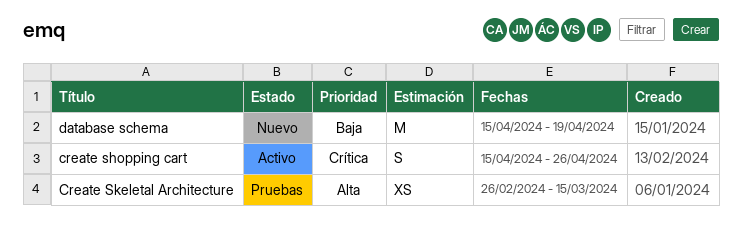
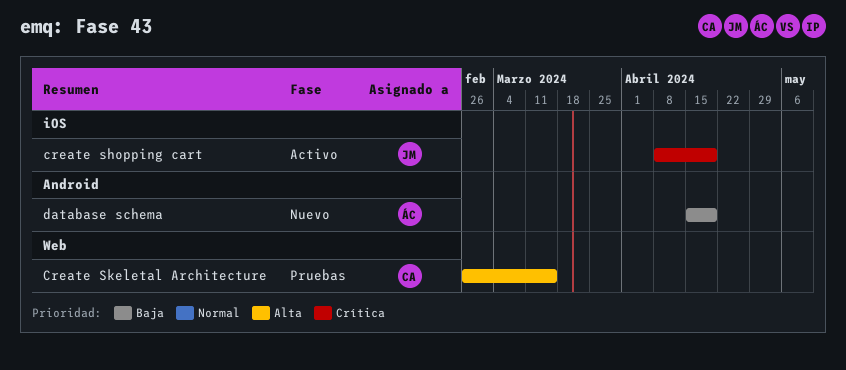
create shopping cart, start: Apr 15 -> Apr 8
create shopping cart, due: Apr 26 -> Apr 19

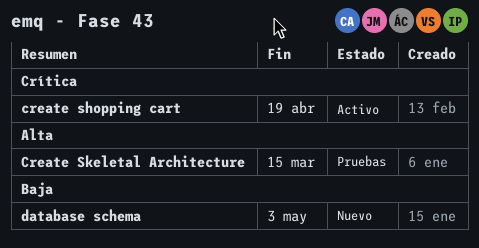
database schema, due: Apr 19 -> May 3

